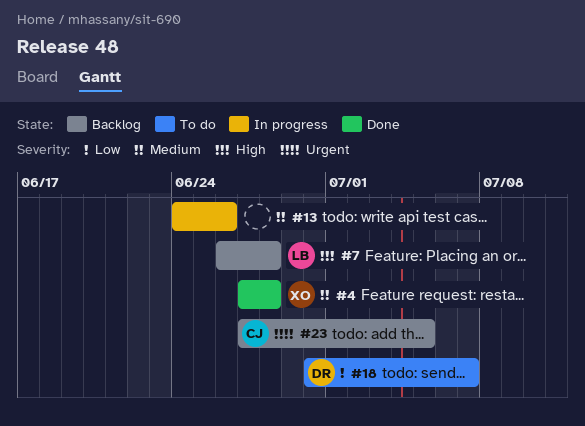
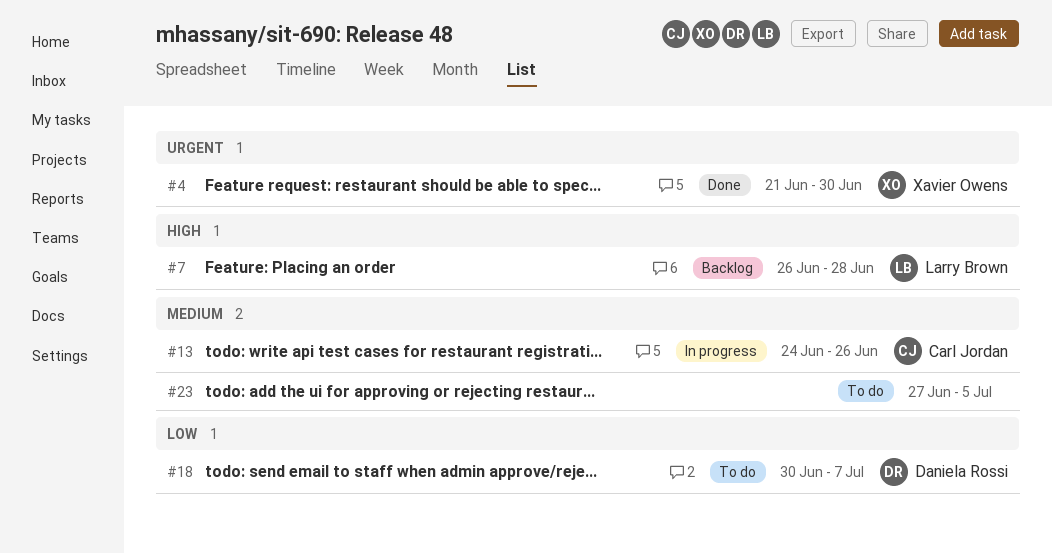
#4, priority: Medium -> Urgent
#4, start: Jun 27 -> Jun 21
#4, due: Jun 28 -> Jun 30
#13, owner: none -> Carl Jordan
#23, status: Backlog -> To do
#23, owner: Carl Jordan -> none
#23, priority: Urgent -> Medium

